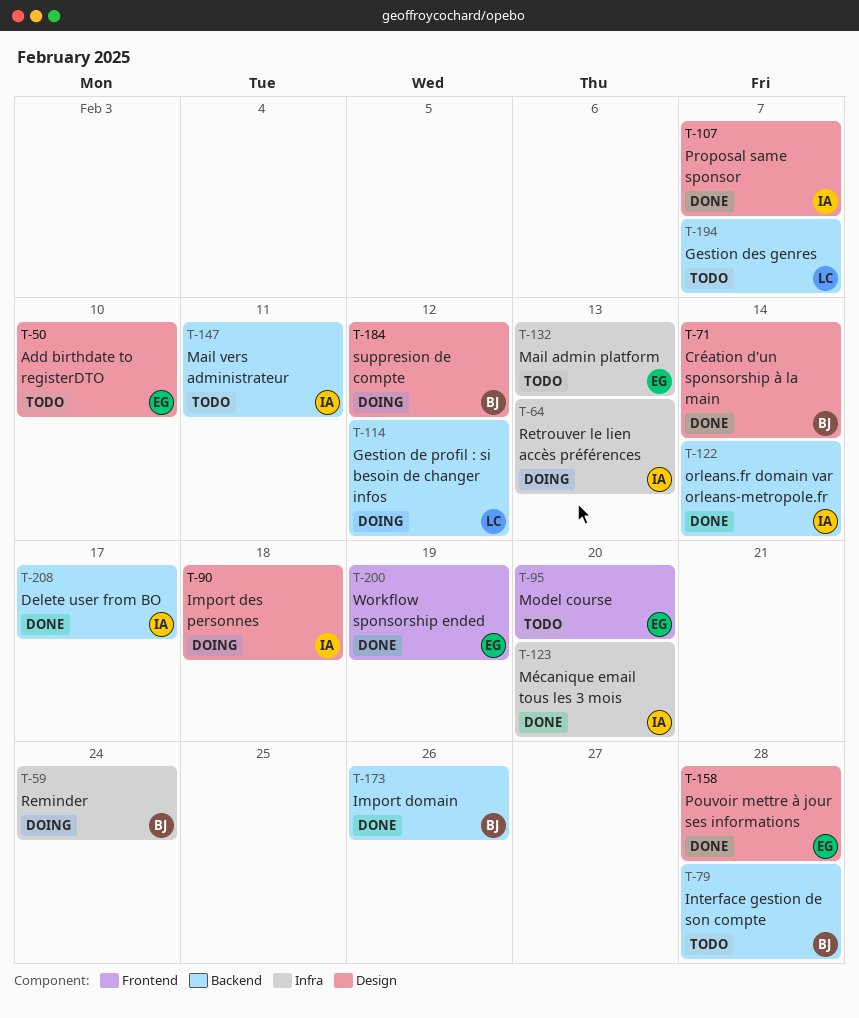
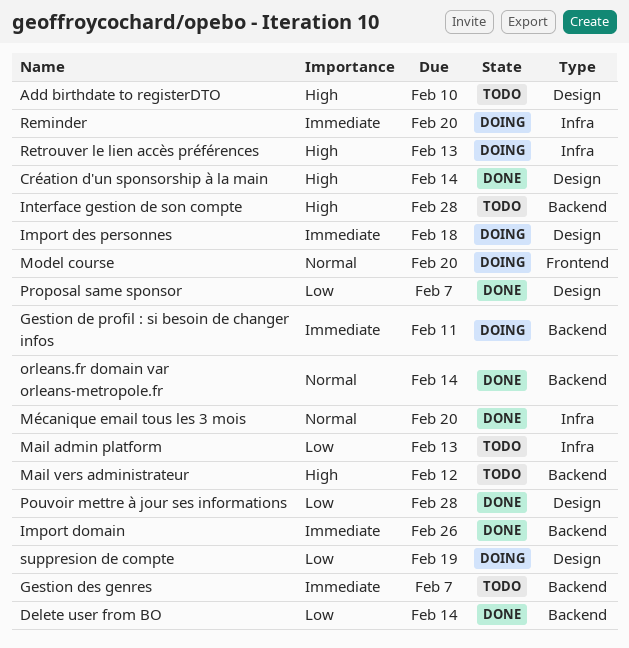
Delete user from BO, due: Feb 17 -> Feb 14
Gestion de profil : si besoin de changer infos, due: Feb 12 -> Feb 11
Mail vers administrateur, due: Feb 11 -> Feb 12
Model course, status: Todo -> Doing
Reminder, due: Feb 24 -> Feb 20
suppresion de compte, due: Feb 12 -> Feb 19
Workflow sponsorship ended: present -> none

